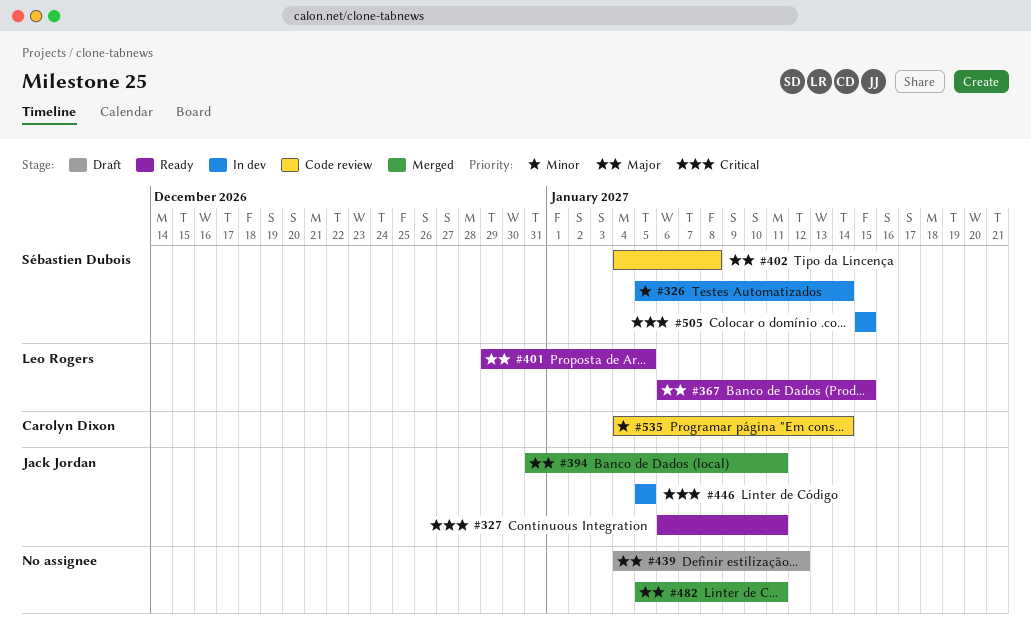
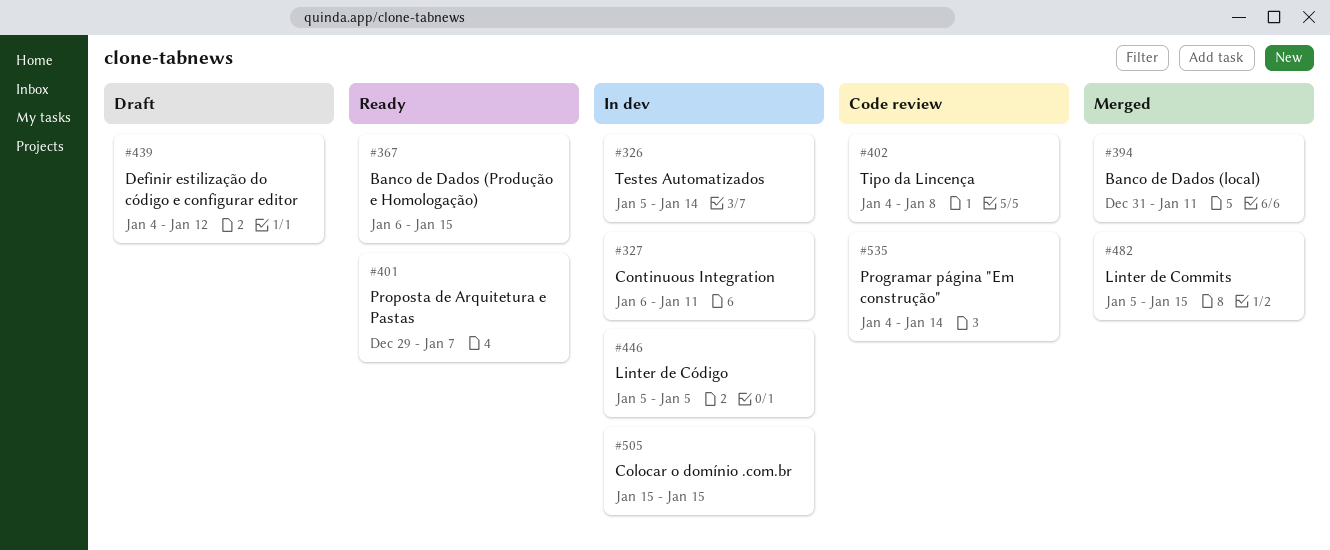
#327, status: Ready -> In dev
#401, due: Jan 5 -> Jan 7
#482, due: Jan 11 -> Jan 15

